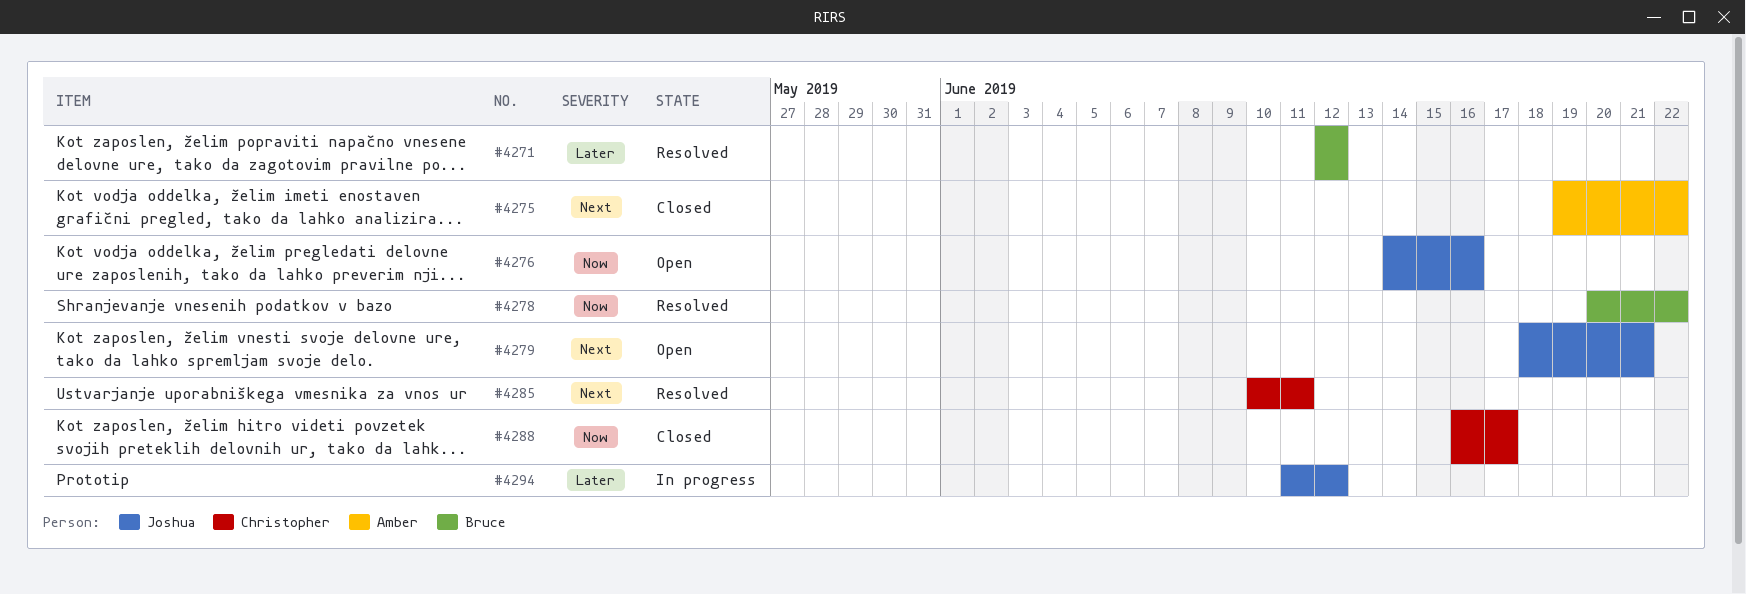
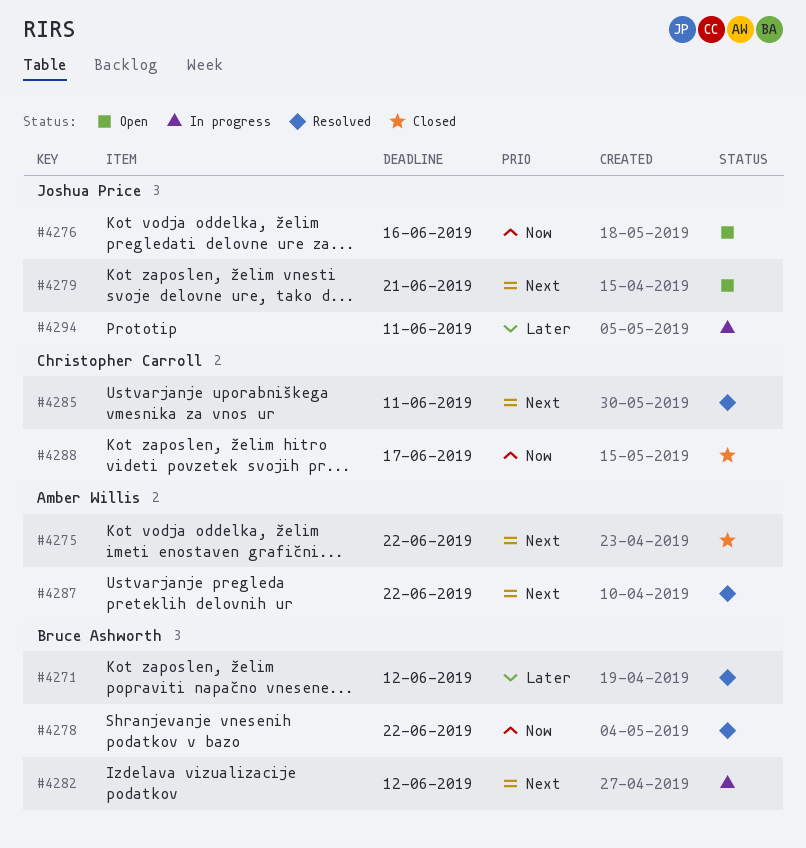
#4282: none -> present
#4287: none -> present
#4294, due: Jun 12 -> Jun 11

